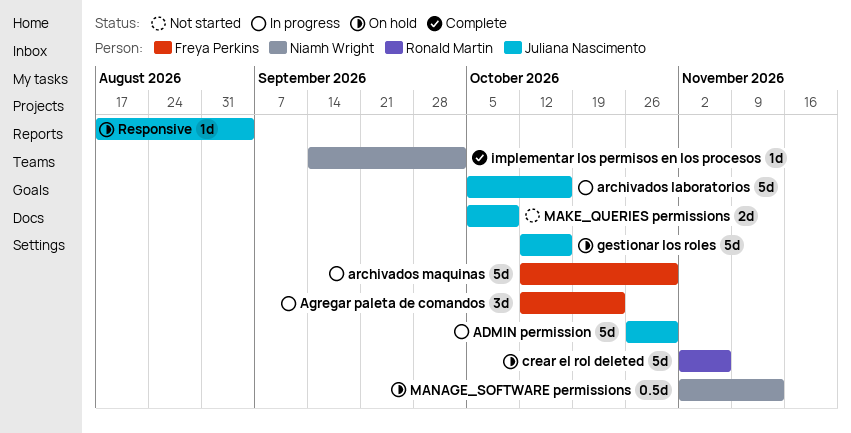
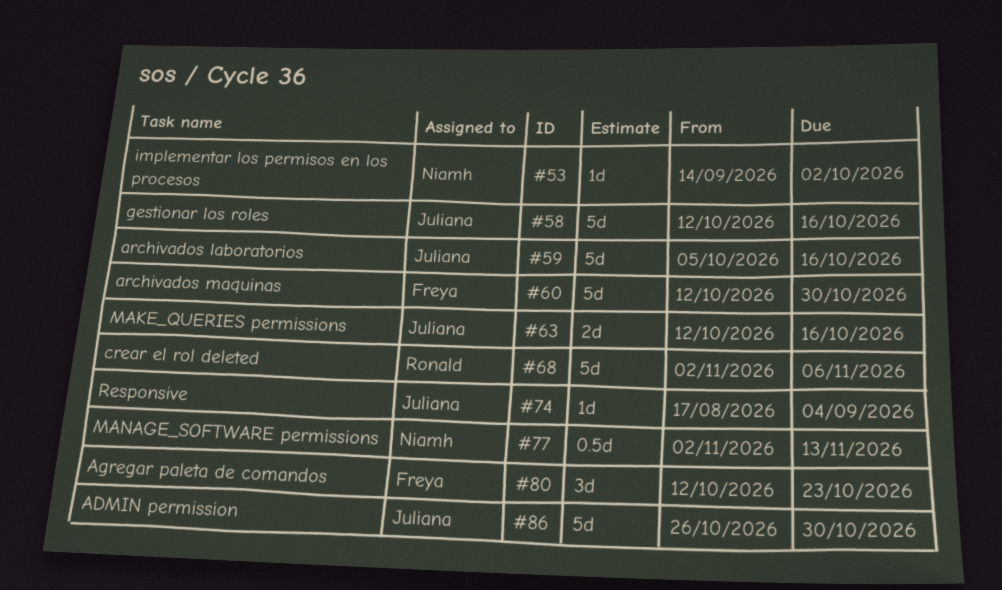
MAKE_QUERIES permissions, start: Oct 5 -> Oct 12
MAKE_QUERIES permissions, due: Oct 9 -> Oct 16

